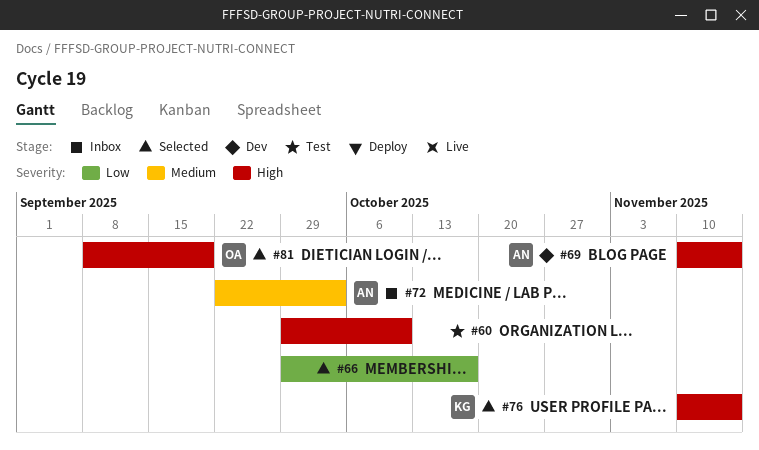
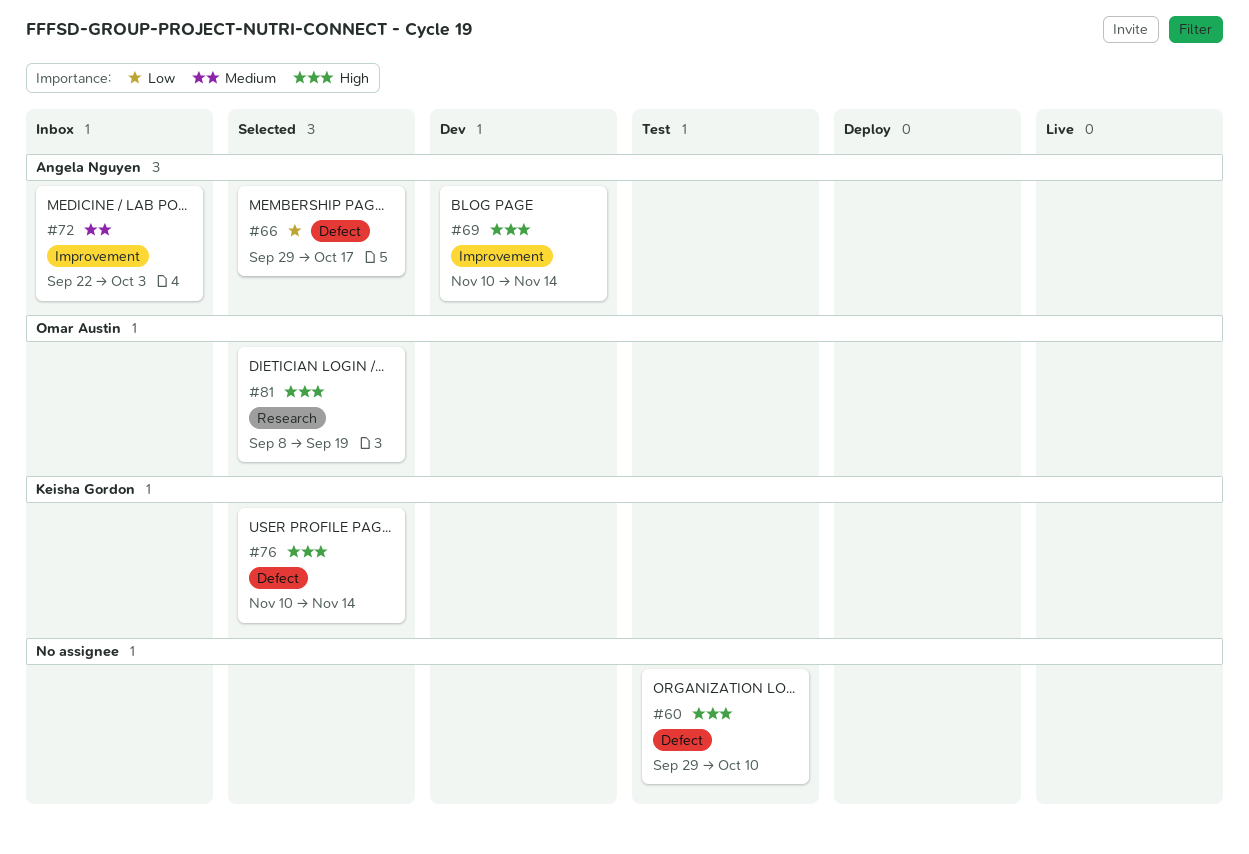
#66, owner: none -> Angela Nguyen

